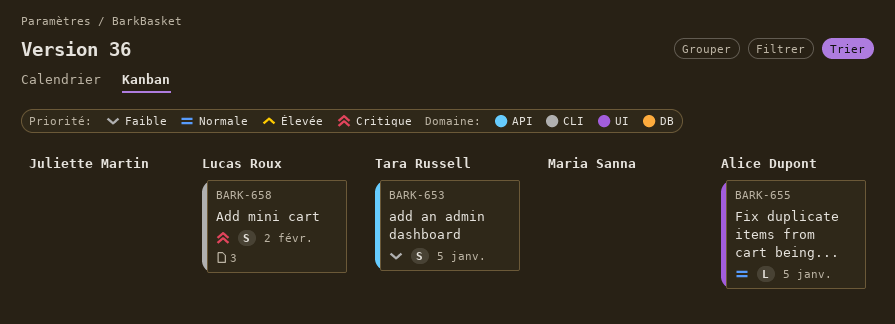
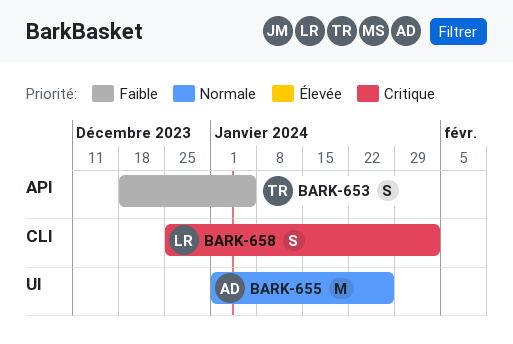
BARK-655, estimate: L -> M
BARK-655, due: Jan 5 -> Jan 26

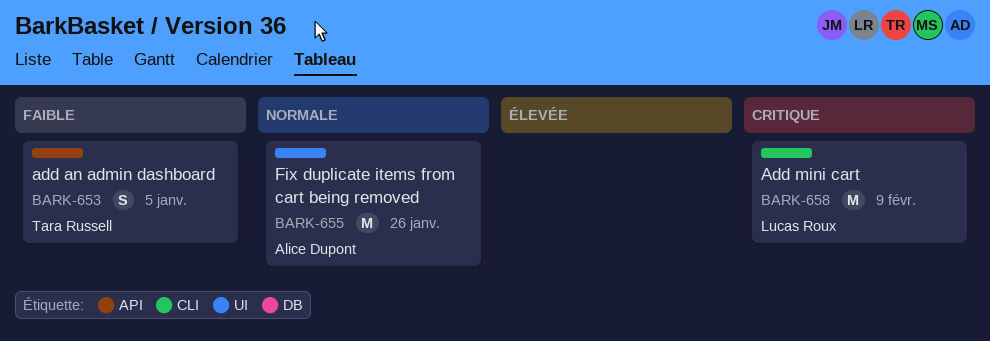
BARK-658, estimate: S -> M
BARK-658, due: Feb 2 -> Feb 9

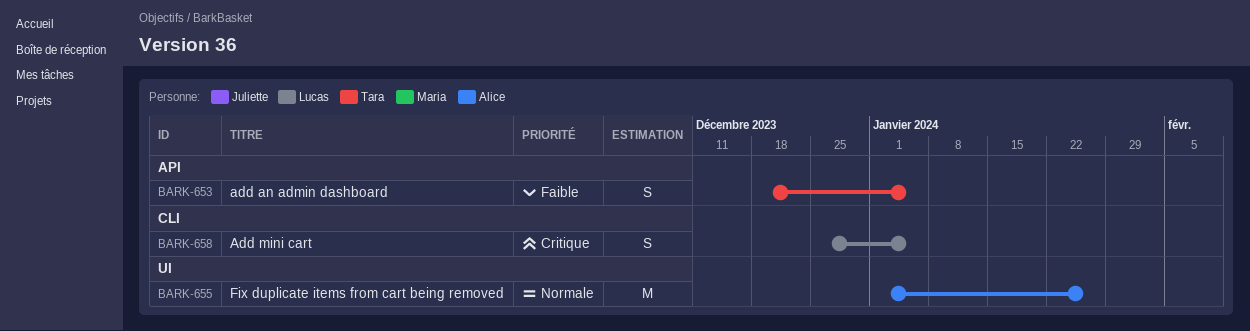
BARK-658, estimate: M -> S
BARK-658, due: Feb 9 -> Jan 5

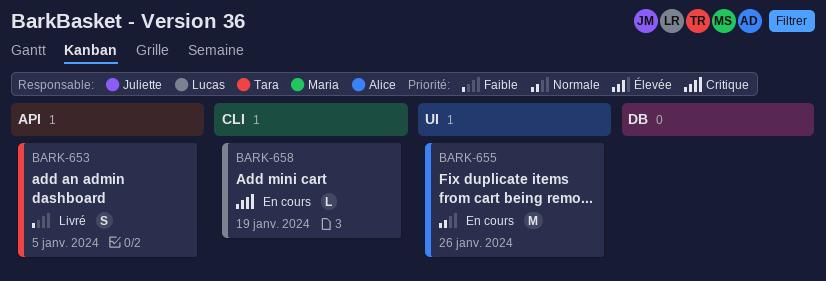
BARK-658, estimate: S -> L
BARK-658, due: Jan 5 -> Jan 19

